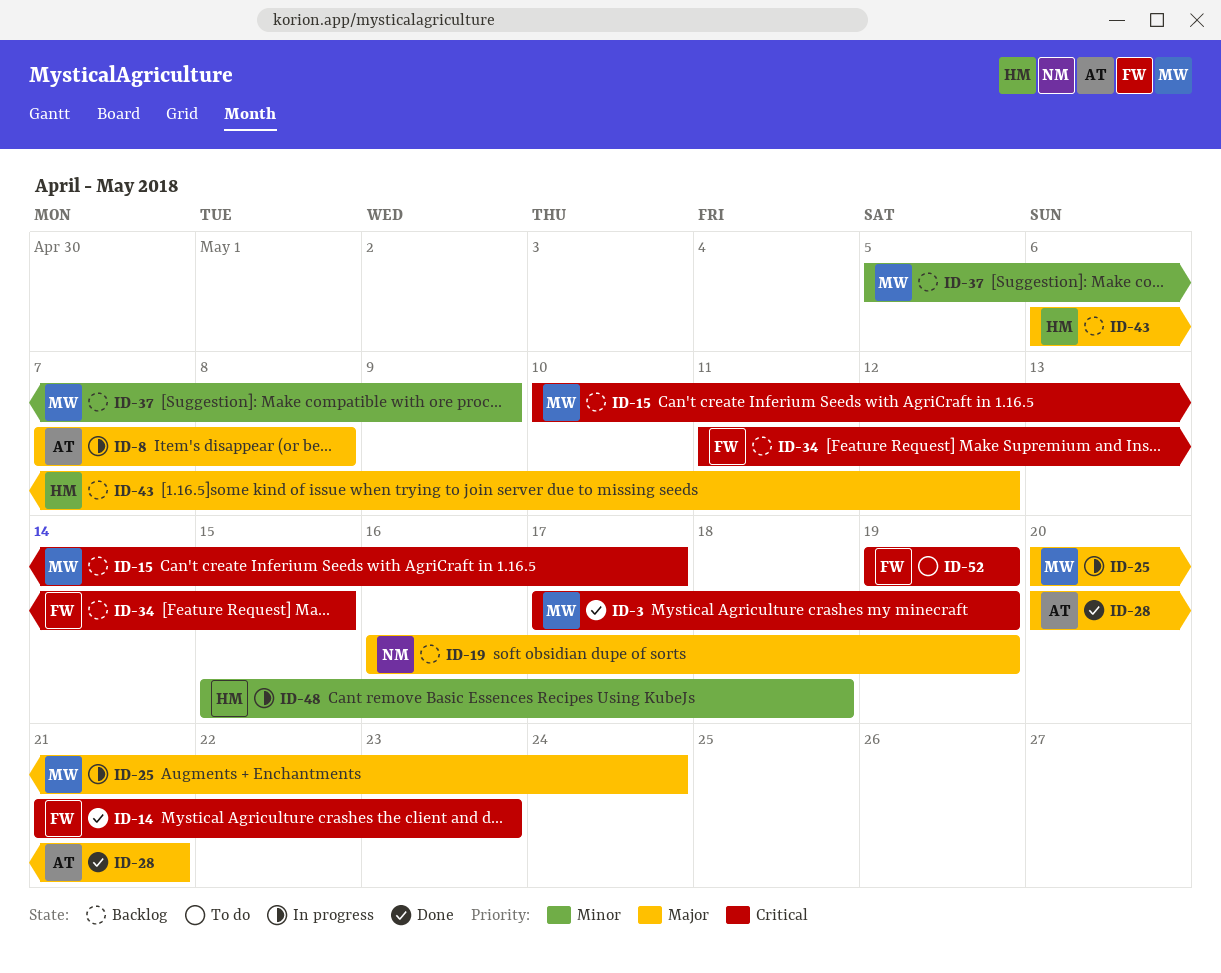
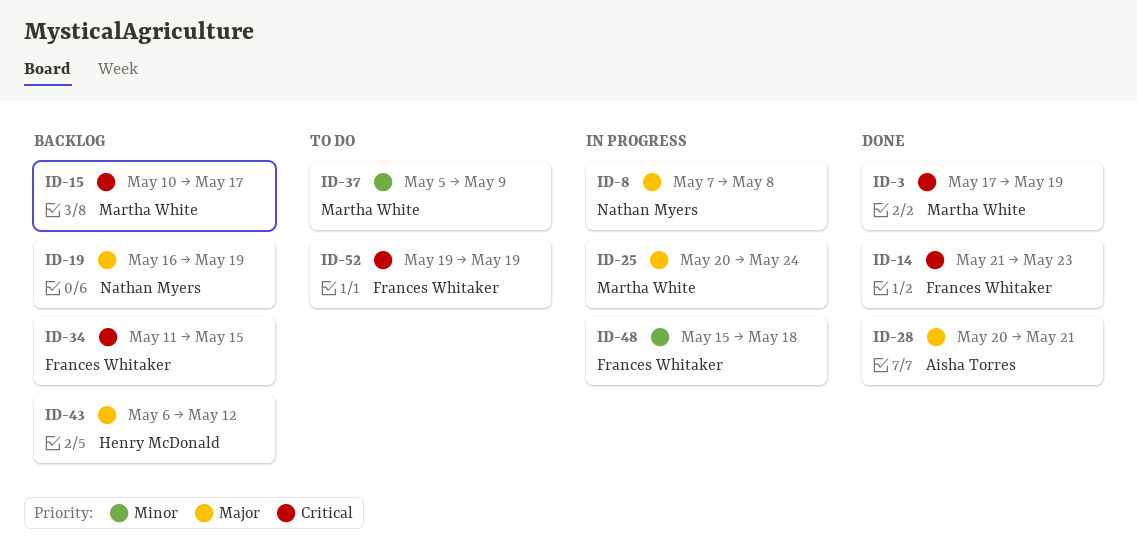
ID-8, owner: Aisha Torres -> Nathan Myers
ID-37, status: Backlog -> To do
ID-48, owner: Henry McDonald -> Frances Whitaker

